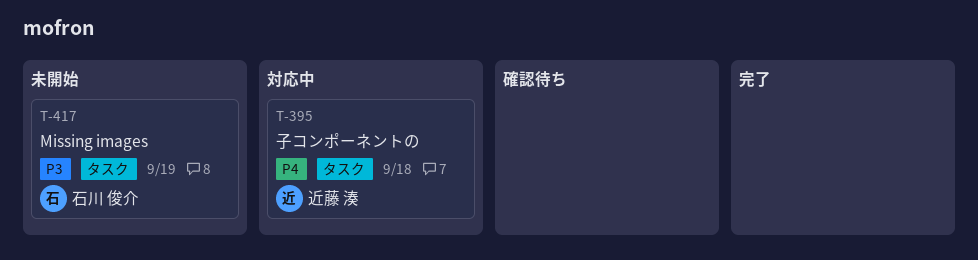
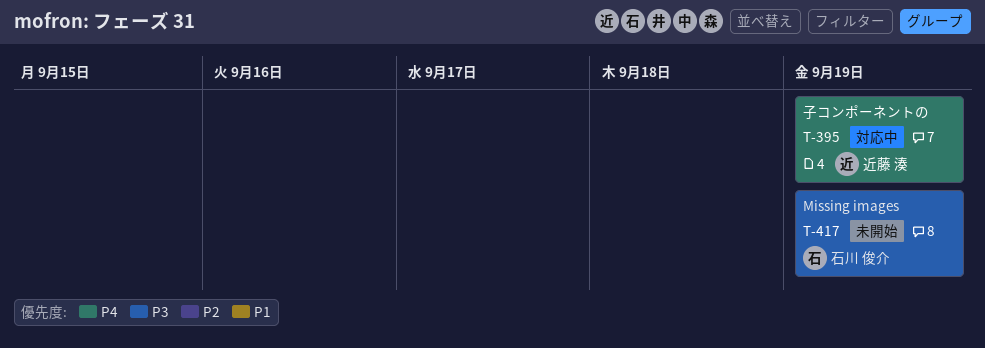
T-395, due: Sep 18 -> Sep 19

